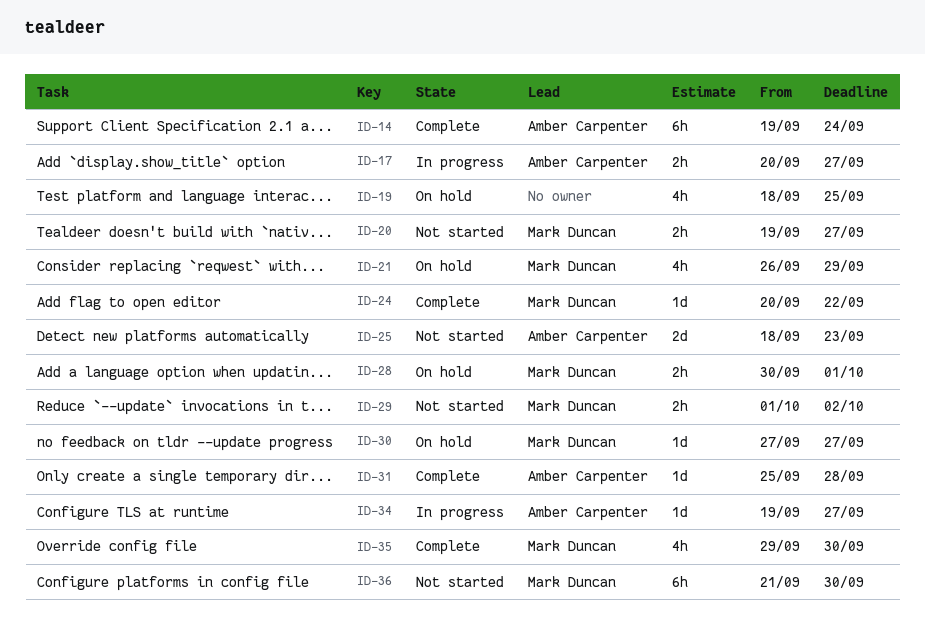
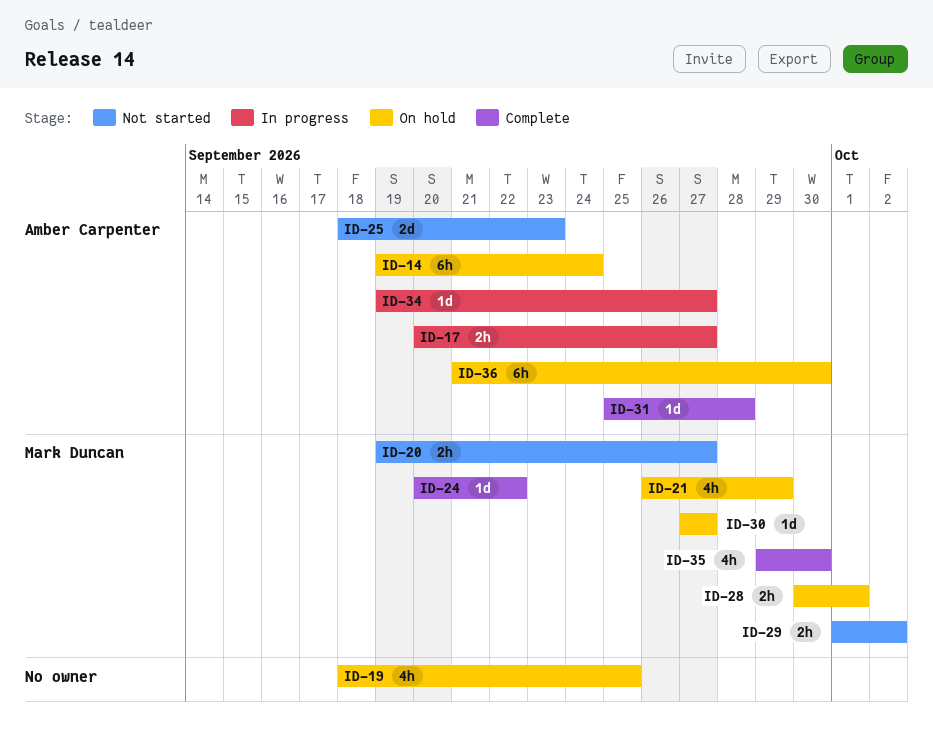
ID-14, status: Complete -> On hold
ID-36, status: Not started -> On hold
ID-36, owner: Mark Duncan -> Amber Carpenter

